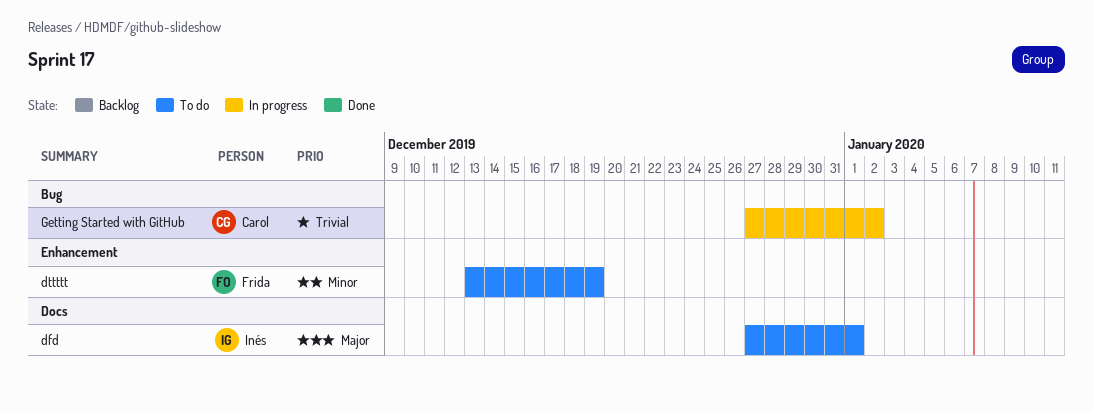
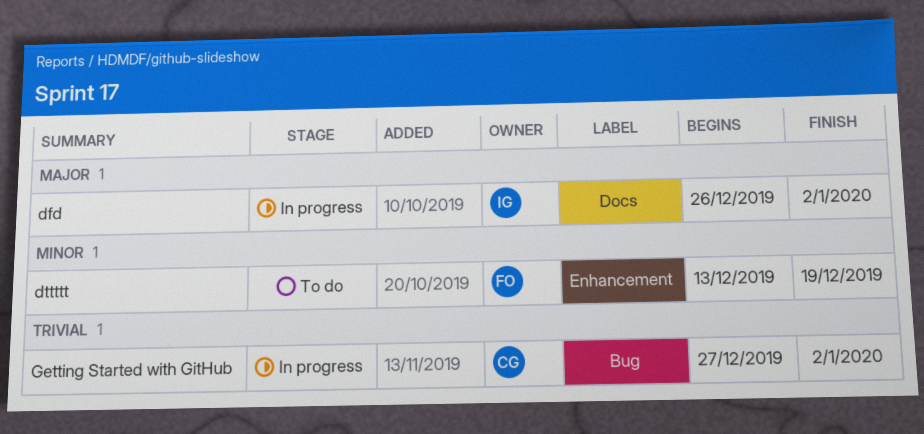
dfd, status: To do -> In progress
dfd, start: Dec 27 -> Dec 26
dfd, due: Jan 1 -> Jan 2

